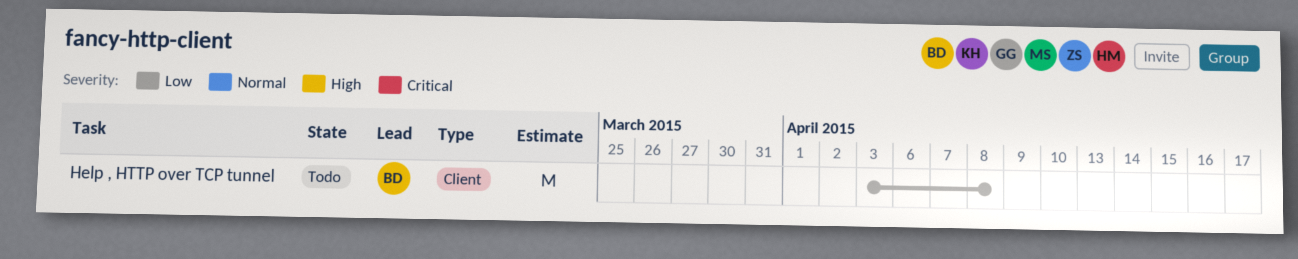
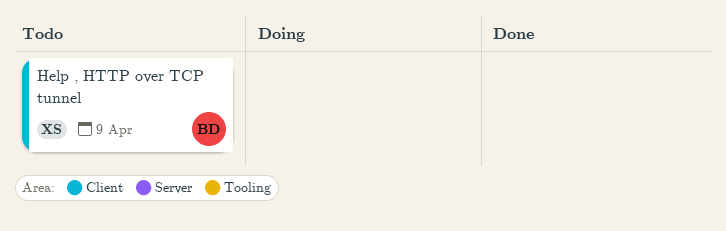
Help , HTTP over TCP tunnel, estimate: M -> XS
Help , HTTP over TCP tunnel, due: Apr 8 -> Apr 9

